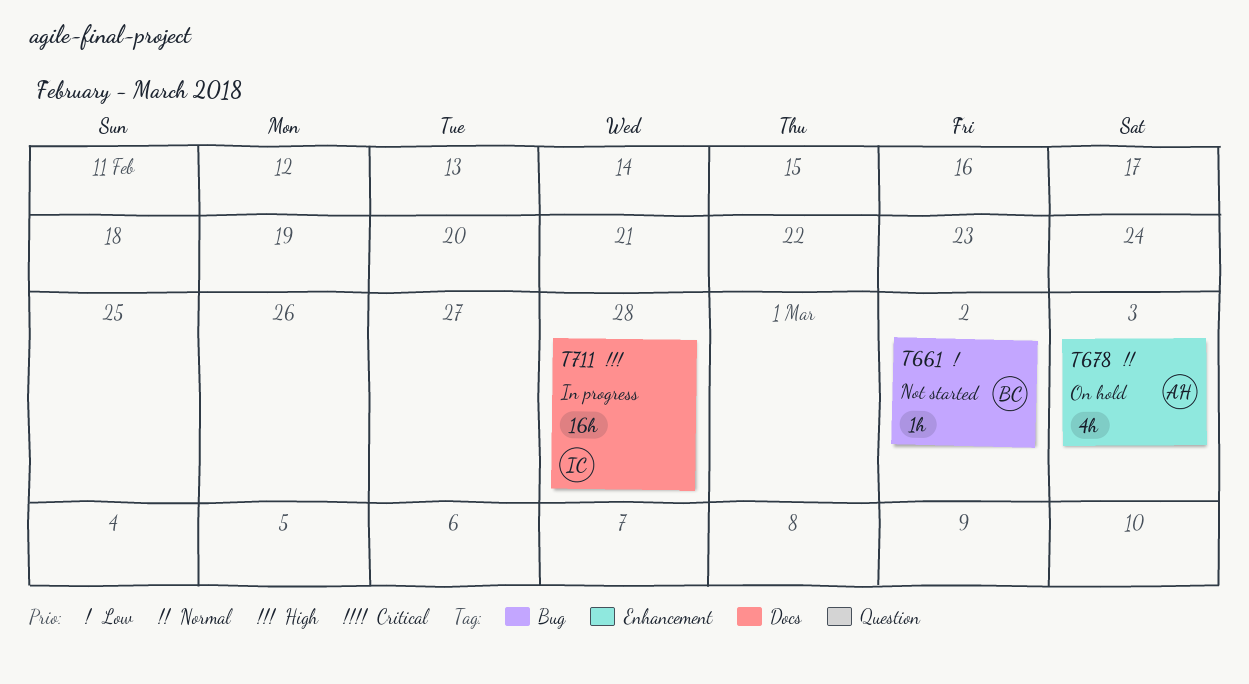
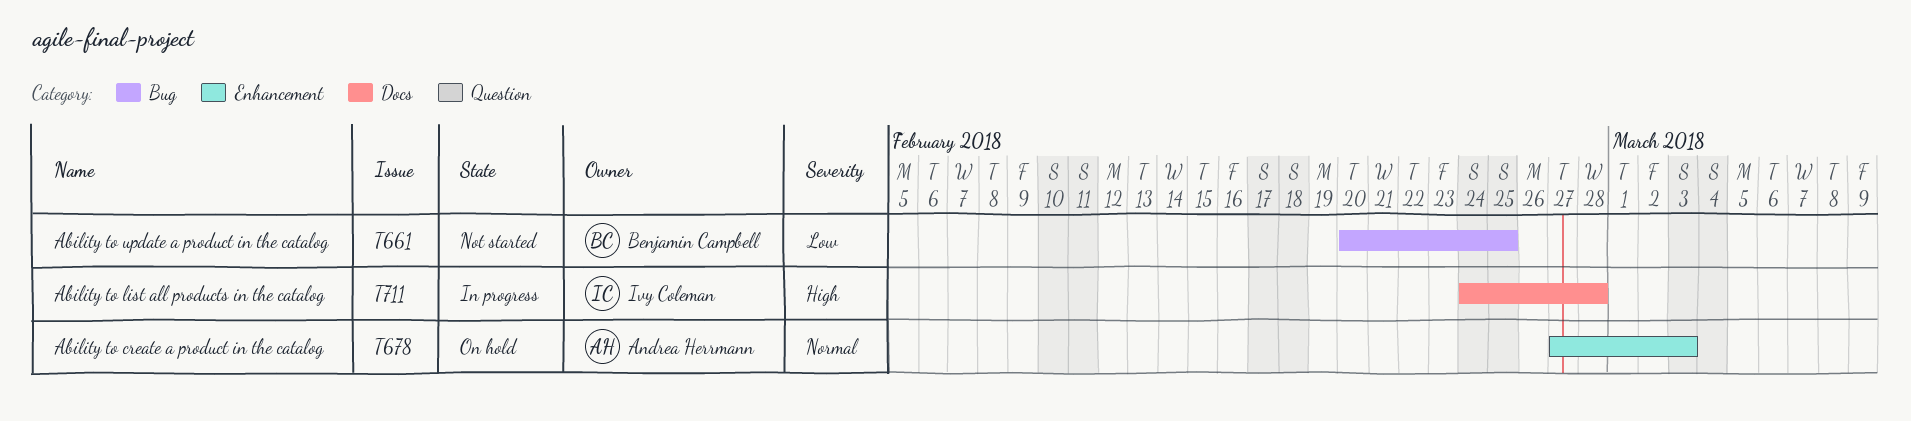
T661, due: Mar 2 -> Feb 25

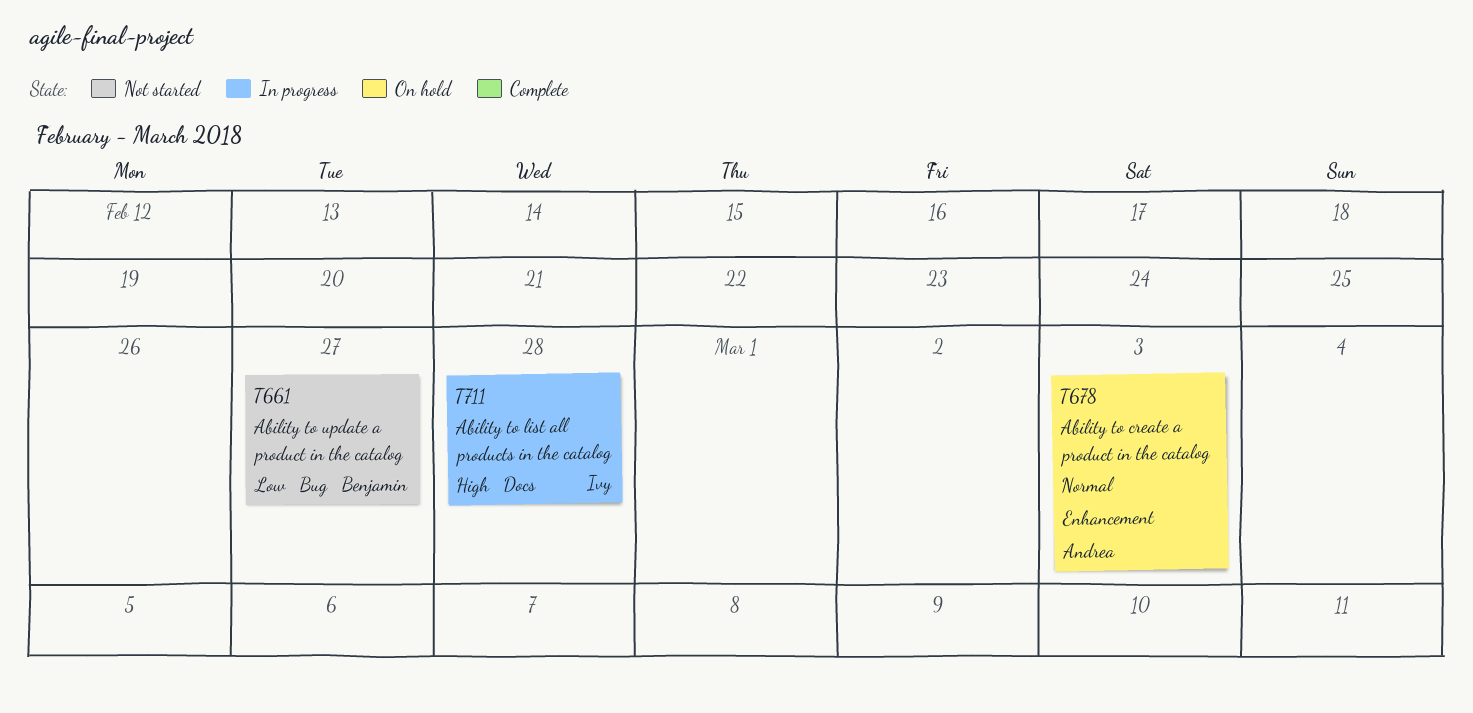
T661, due: Feb 25 -> Feb 27

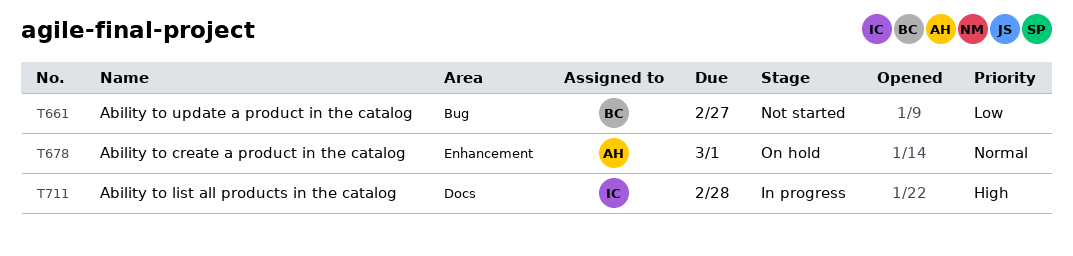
T678, due: Mar 3 -> Mar 1

